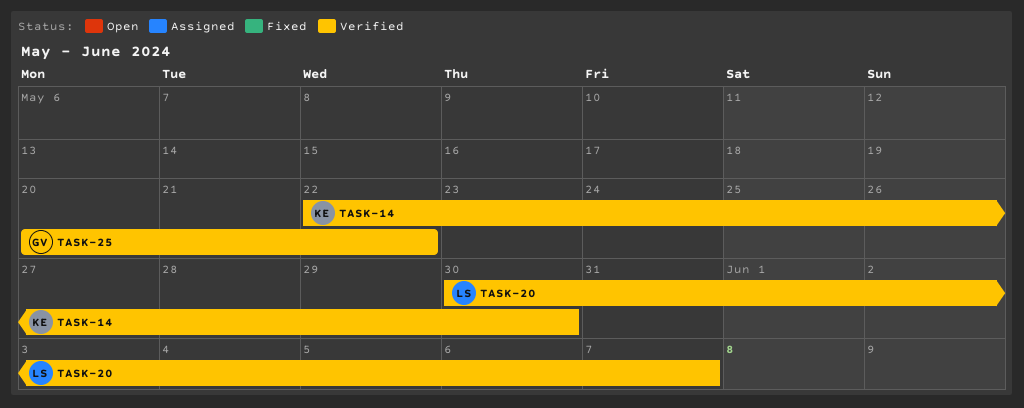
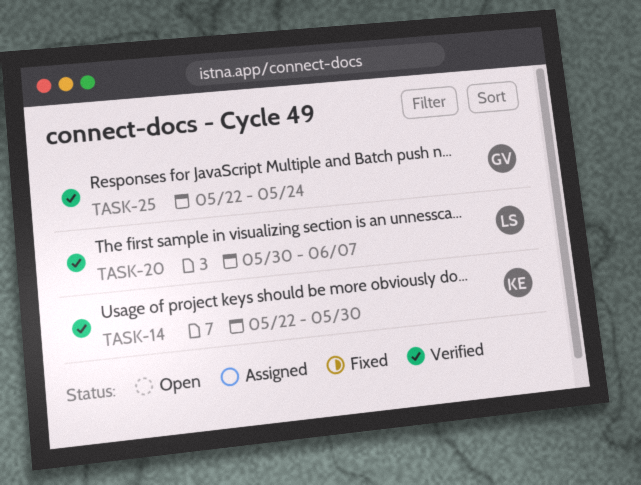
TASK-25, start: May 20 -> May 22
TASK-25, due: May 22 -> May 24

